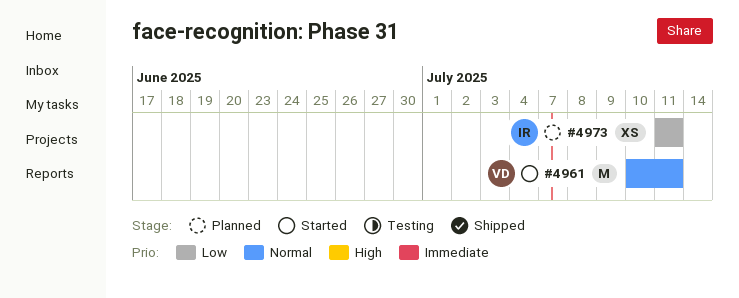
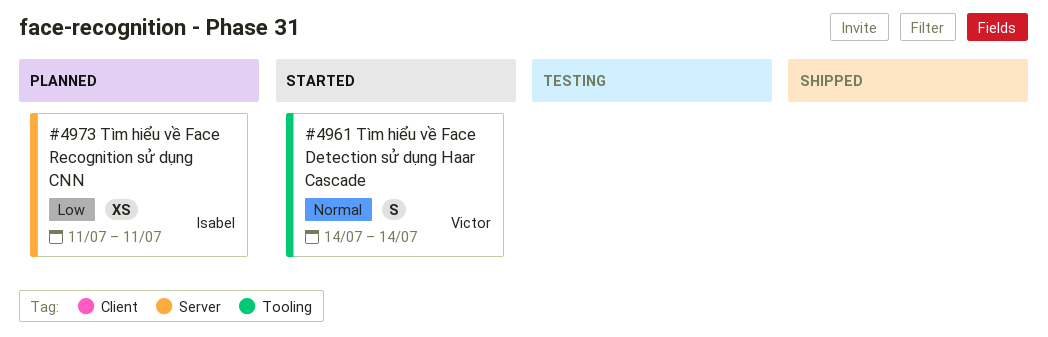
#4961, estimate: M -> S
#4961, start: Jul 10 -> Jul 14
#4961, due: Jul 11 -> Jul 14

